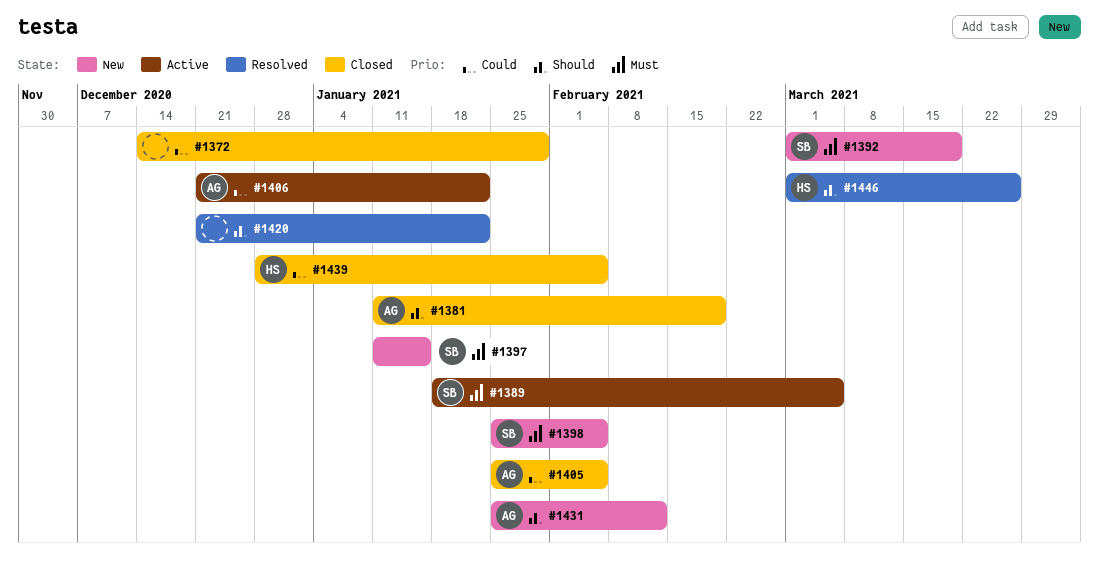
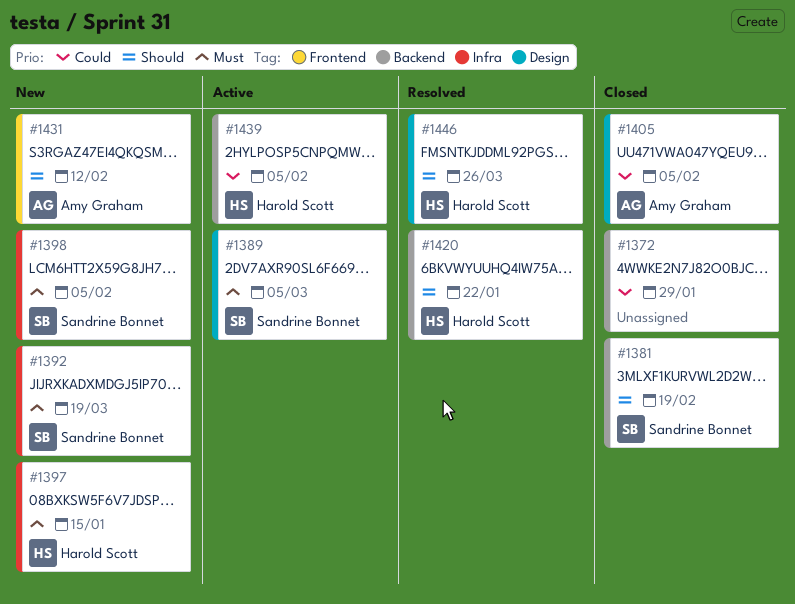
#1381, owner: Amy Graham -> Sandrine Bonnet
#1397, owner: Sandrine Bonnet -> Harold Scott
#1406: present -> none
#1420, owner: none -> Harold Scott
#1439, status: Closed -> Active

